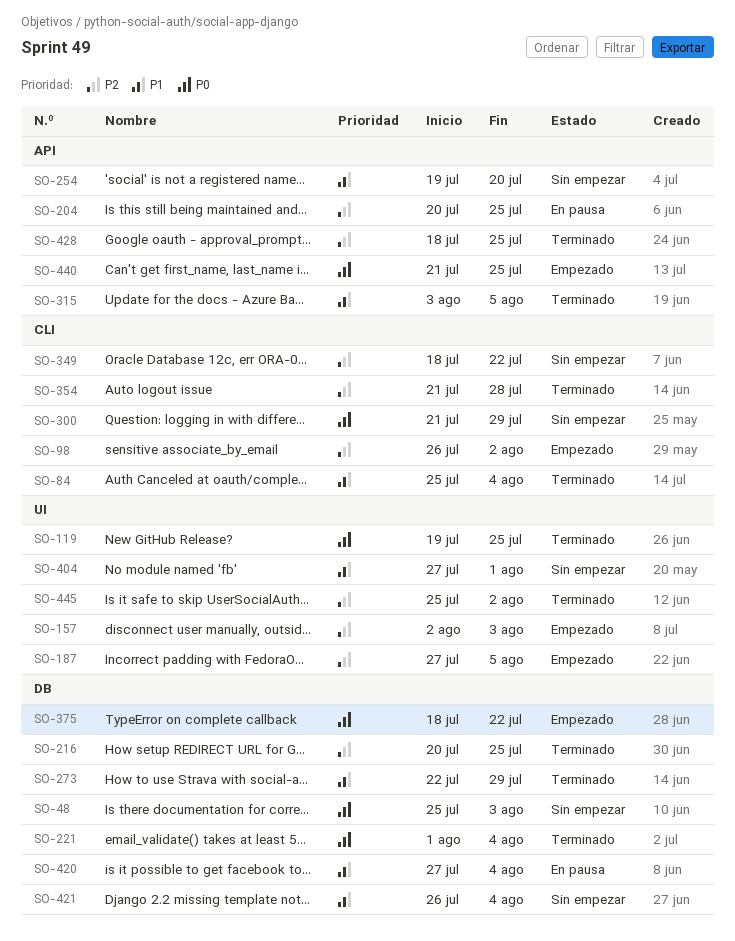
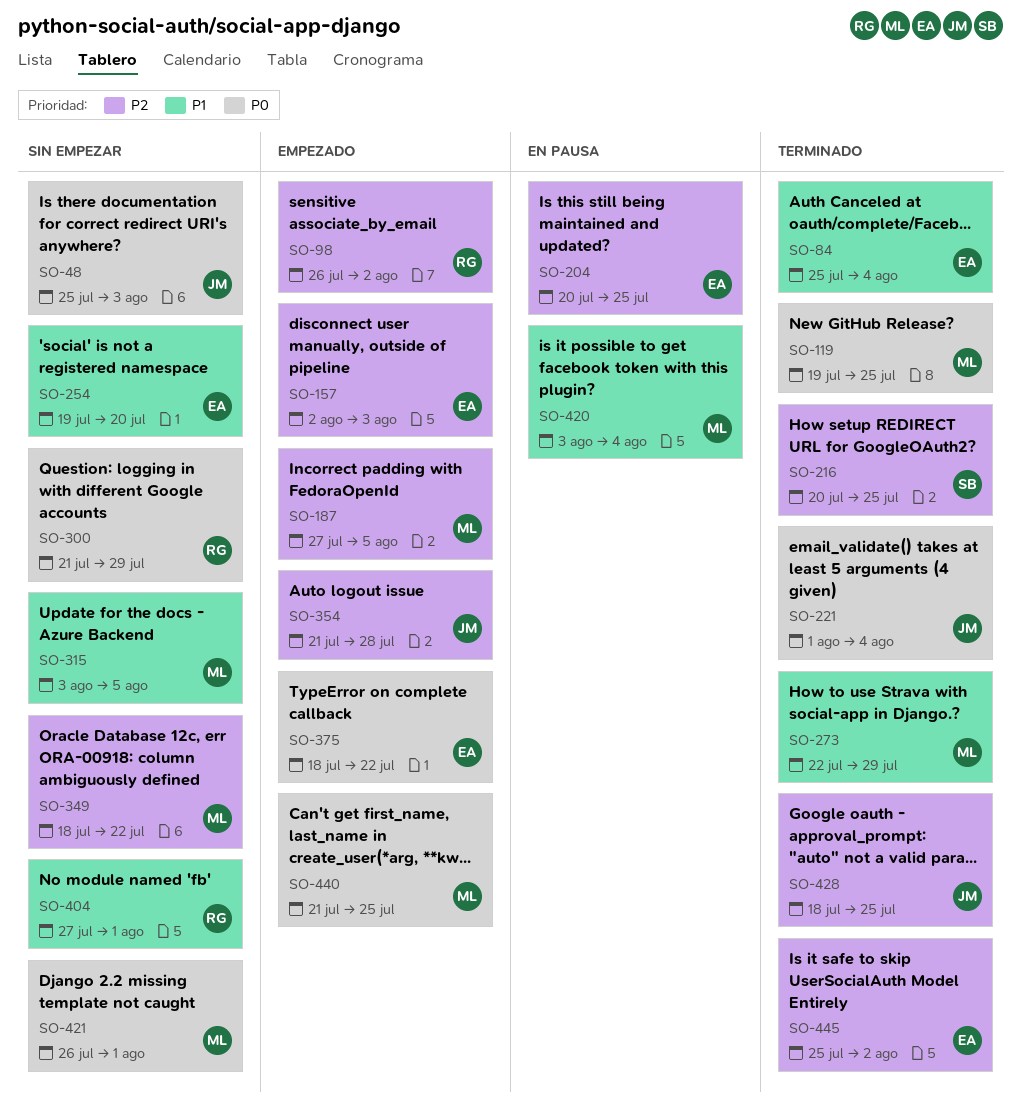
SO-315, status: Terminado -> Sin empezar
SO-354, status: Terminado -> Empezado
SO-420, start: Jul 27 -> Aug 3
SO-421, priority: P1 -> P0
SO-421, due: Aug 4 -> Aug 1

